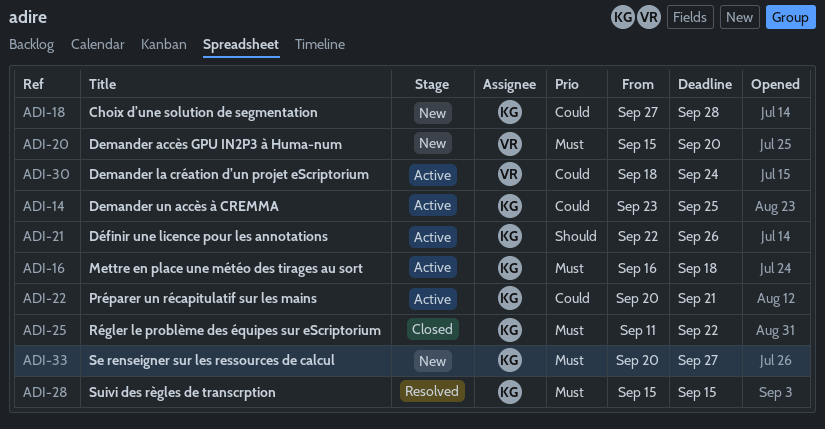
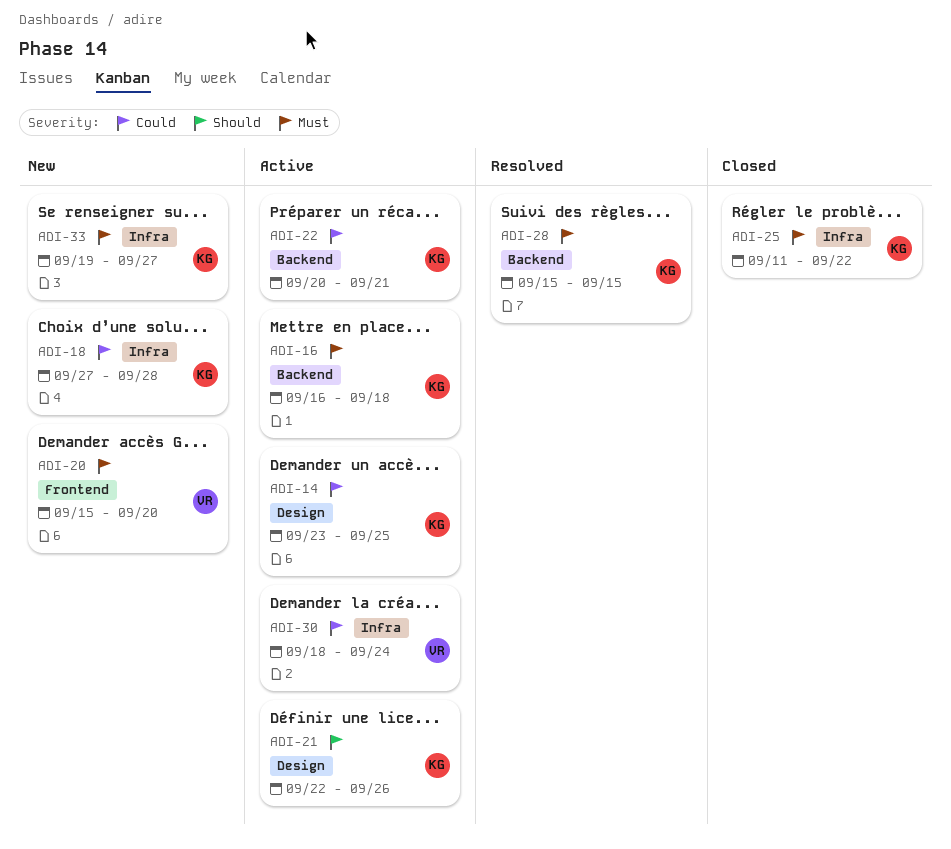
ADI-33, start: Sep 20 -> Sep 19

